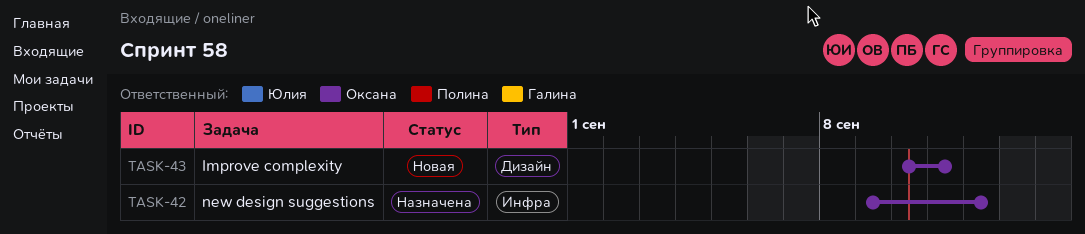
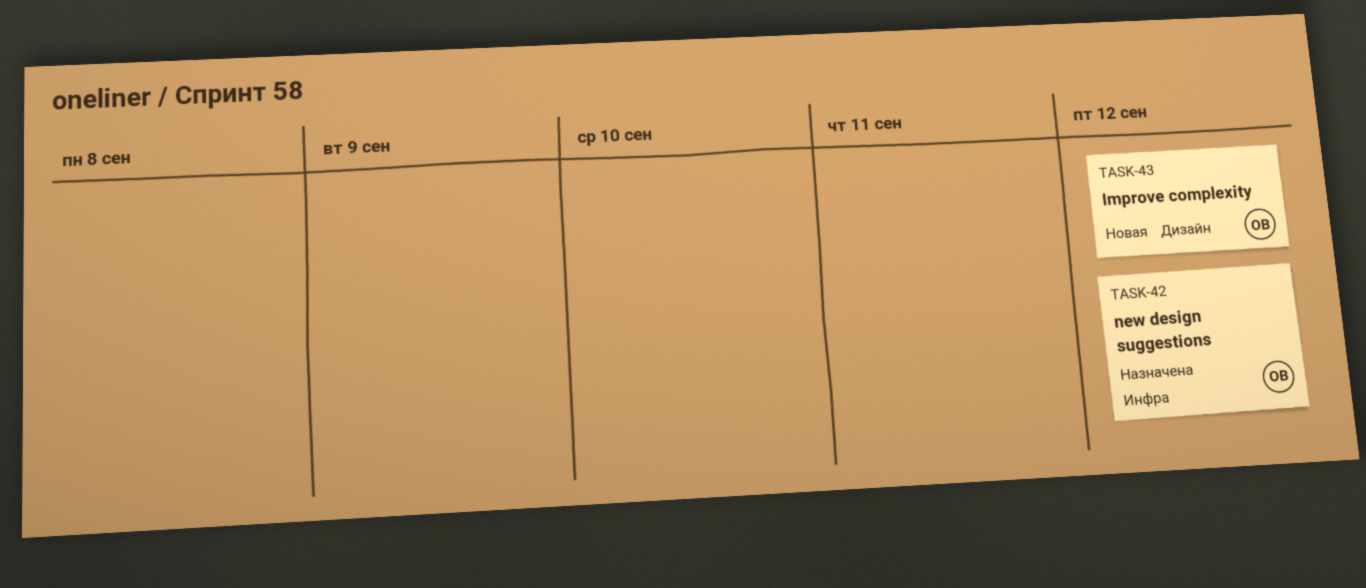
TASK-43, due: Sep 11 -> Sep 12

